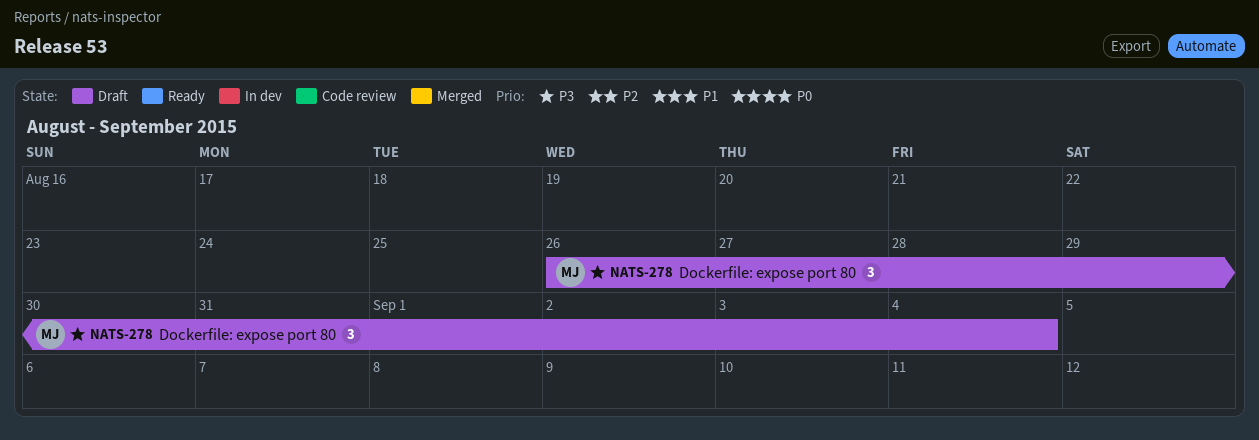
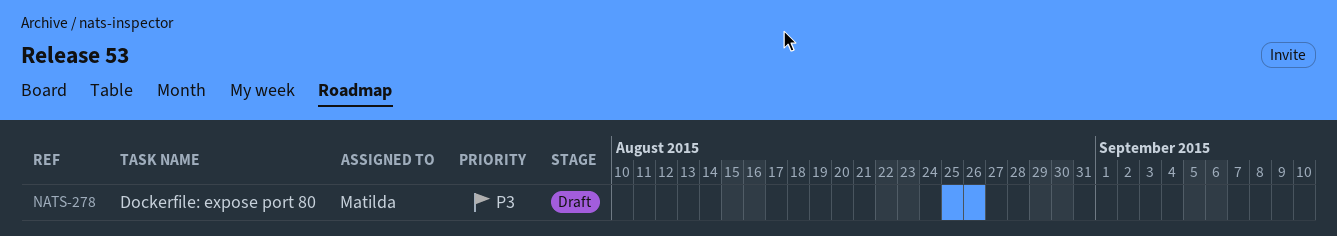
NATS-278, start: Aug 26 -> Aug 25
NATS-278, due: Sep 4 -> Aug 26

